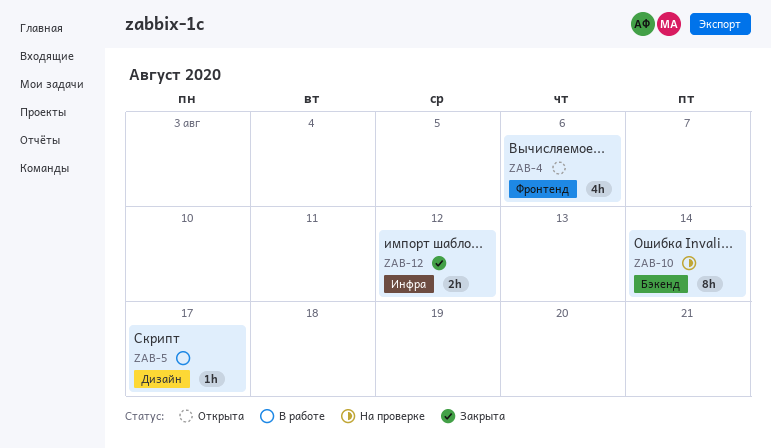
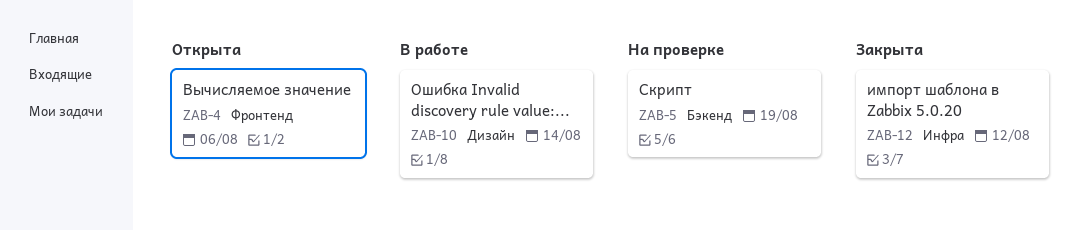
ZAB-5, status: В работе -> На проверке
ZAB-5, label: Дизайн -> Бэкенд
ZAB-5, due: Aug 17 -> Aug 19
ZAB-10, status: На проверке -> В работе
ZAB-10, label: Бэкенд -> Дизайн

